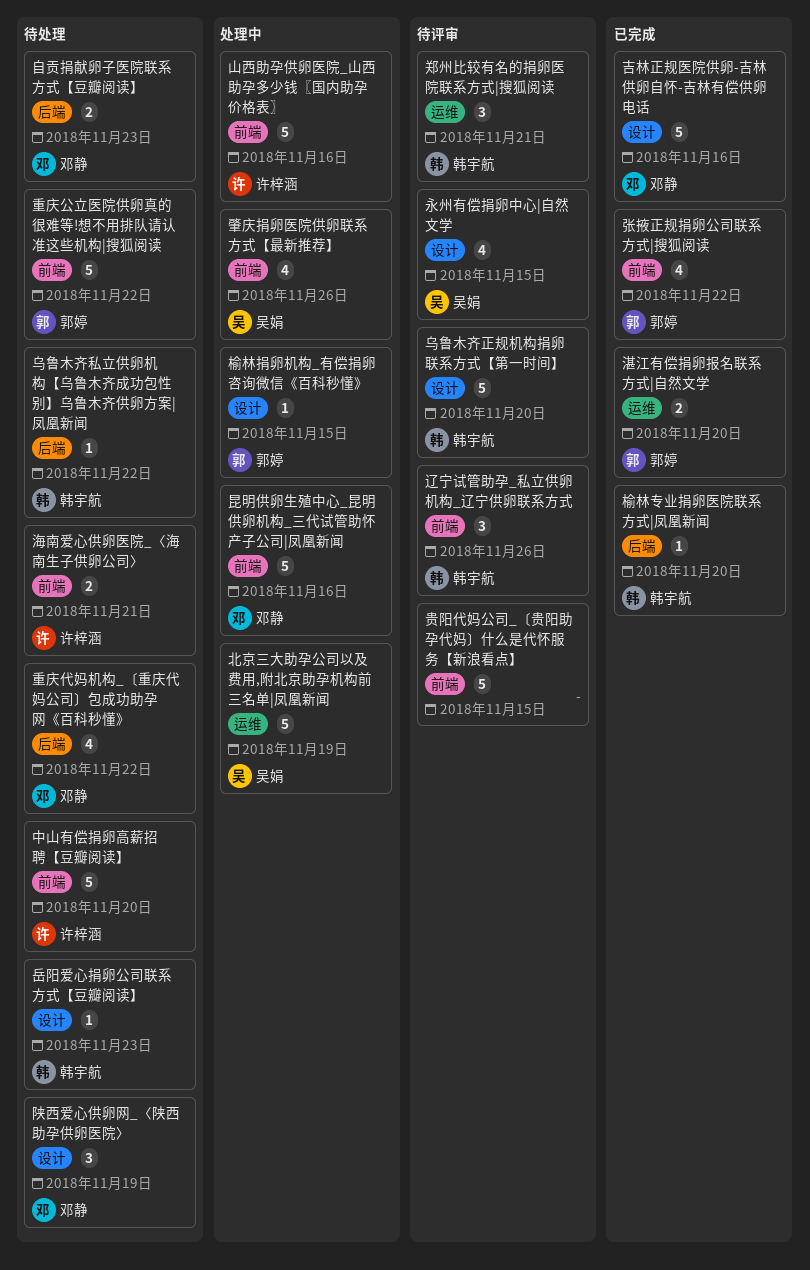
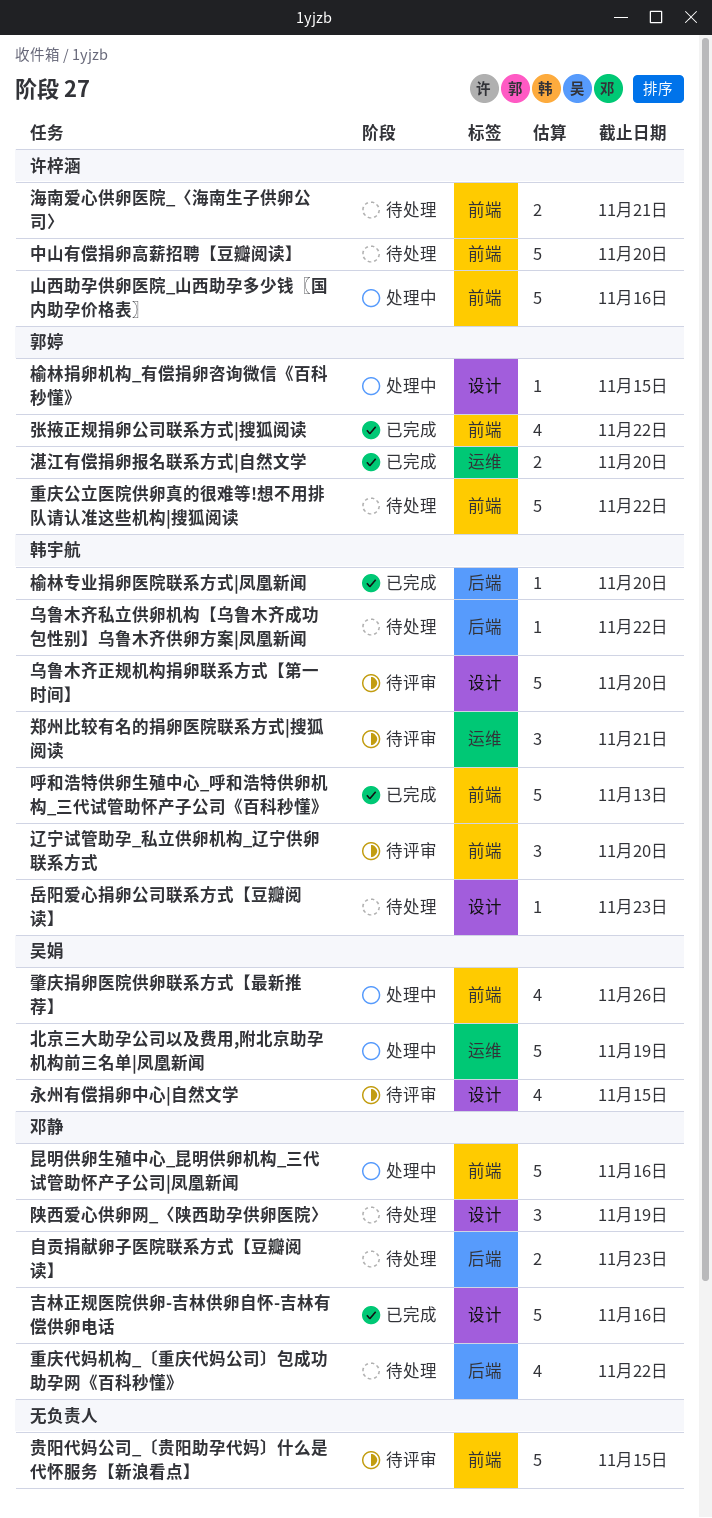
呼和浩特供卵生殖中心_呼和浩特供卵机构_三代试管助怀产子公司《百科秒懂》: none -> present
辽宁试管助孕_私立供卵机构_辽宁供卵联系方式, due: Nov 26 -> Nov 20

